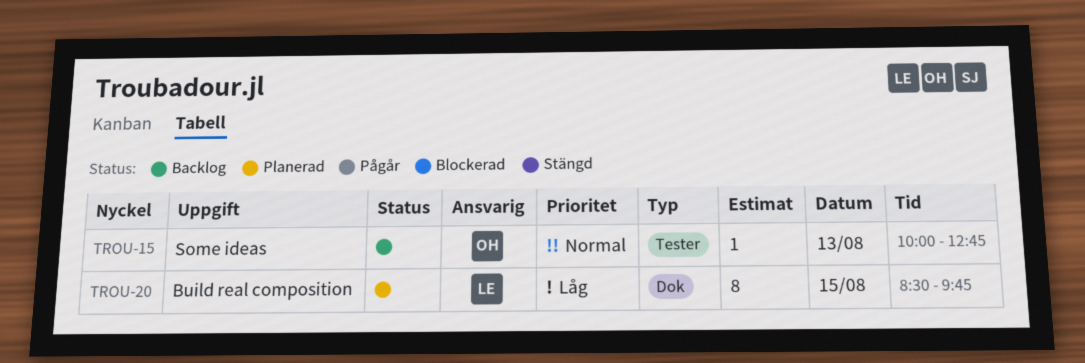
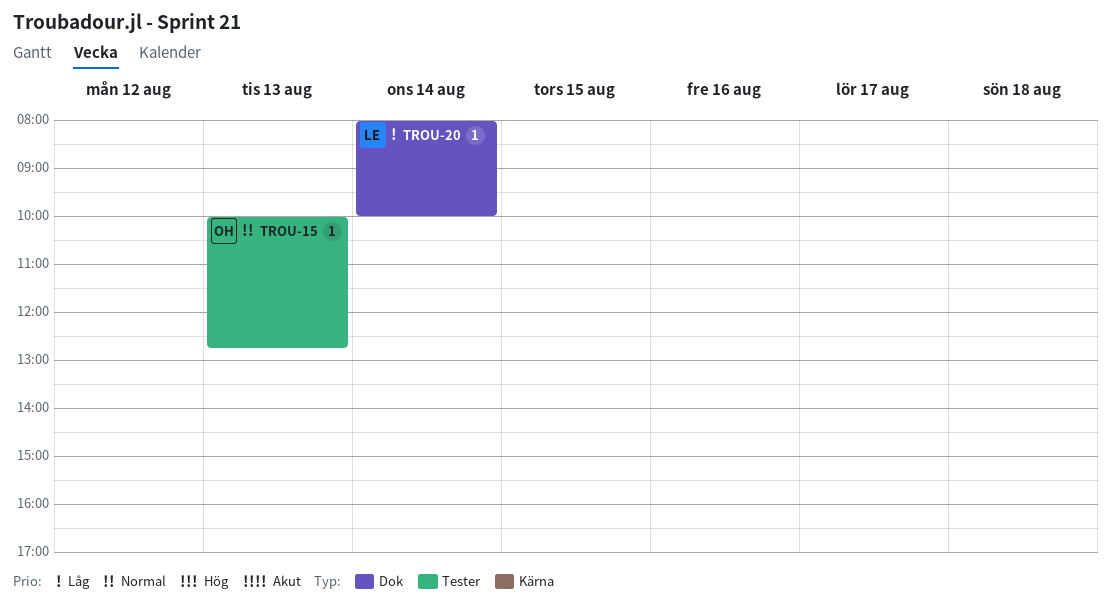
TROU-20, estimate: 8 -> 1
TROU-20, day: Aug 15 -> Aug 14
TROU-20, begins: 08:30 -> 08:00
TROU-20, ends: 09:45 -> 10:00

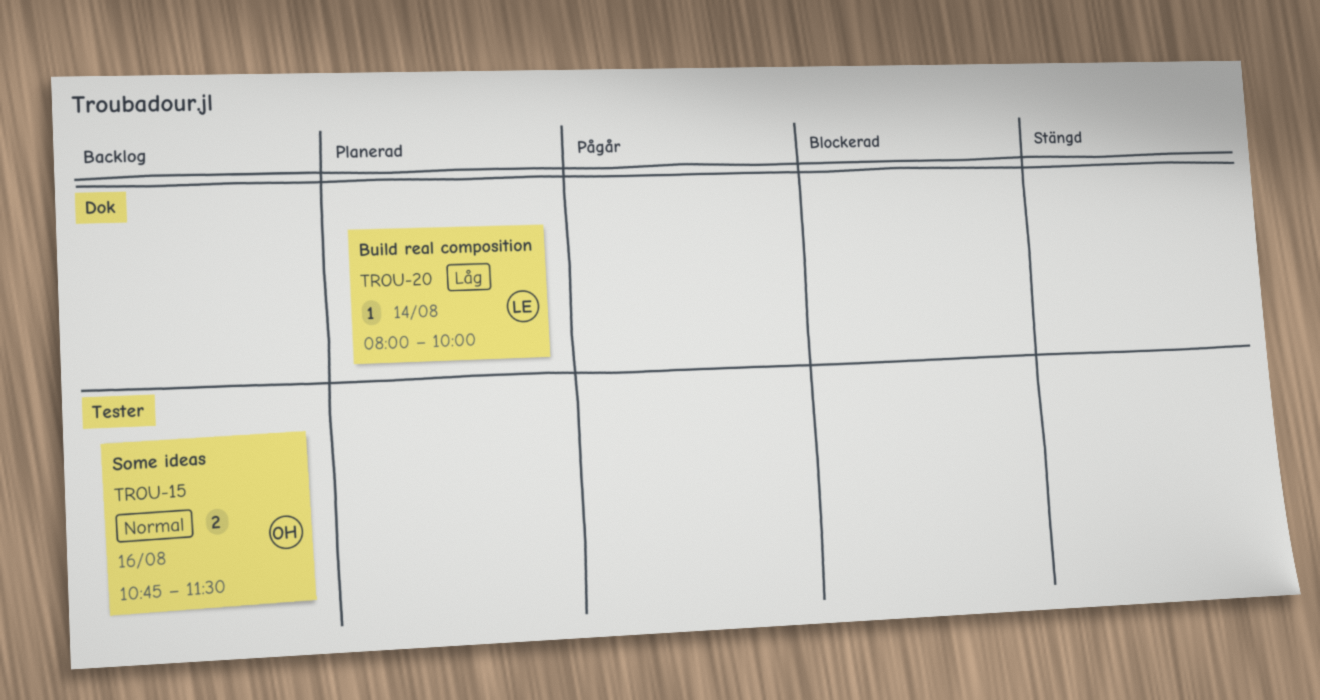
TROU-15, estimate: 1 -> 2
TROU-15, day: Aug 13 -> Aug 16
TROU-15, begins: 10:00 -> 10:45
TROU-15, ends: 12:45 -> 11:30

